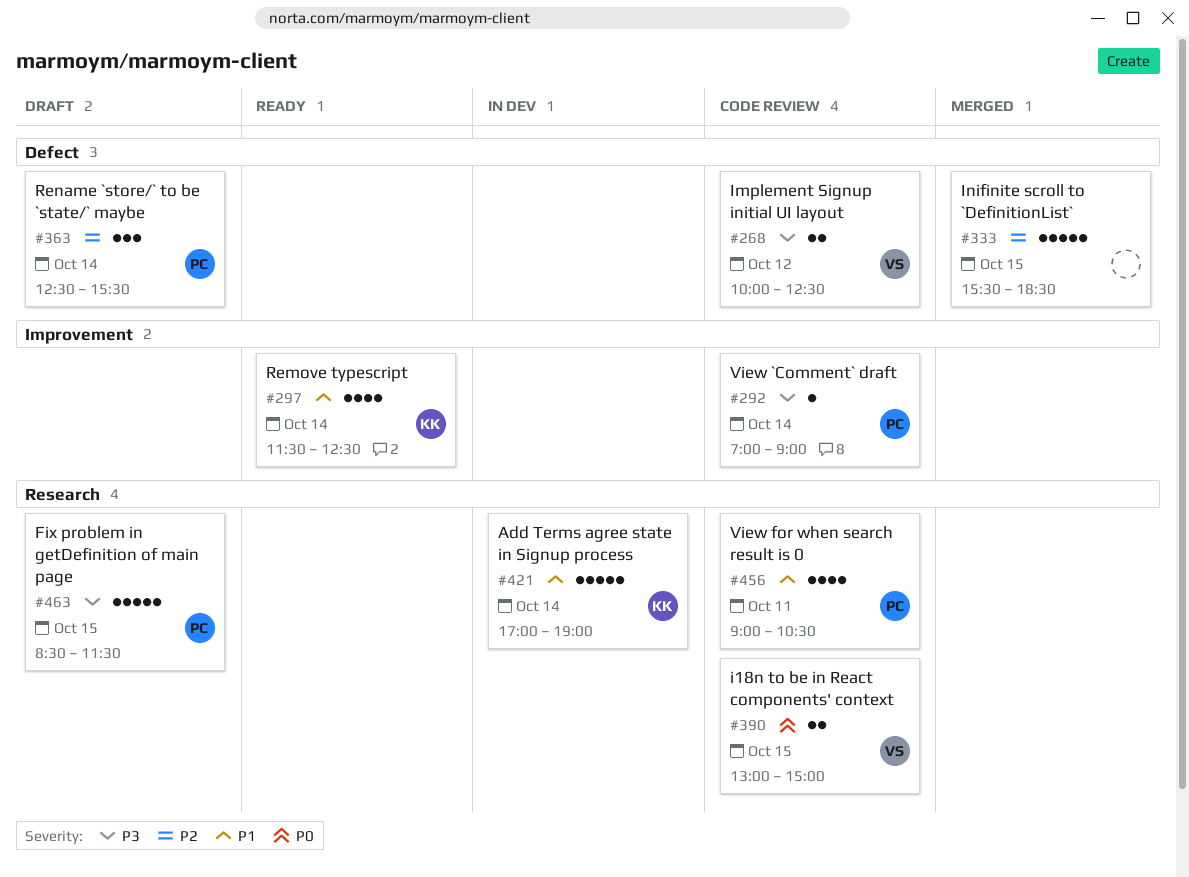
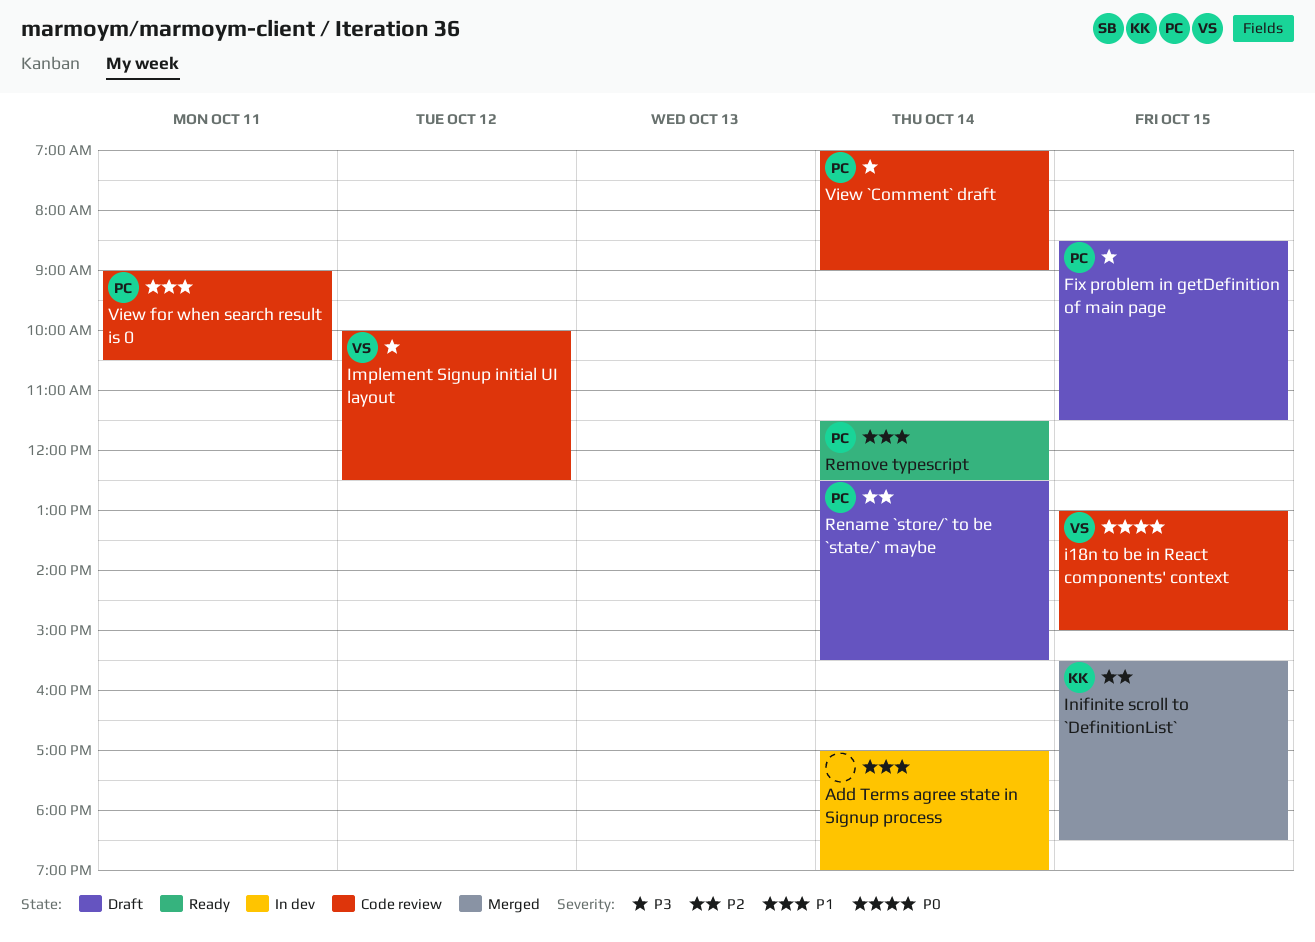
Add Terms agree state in Signup process, owner: KK -> none
Inifinite scroll to `DefinitionList`, owner: none -> KK
Remove typescript, owner: KK -> PC

